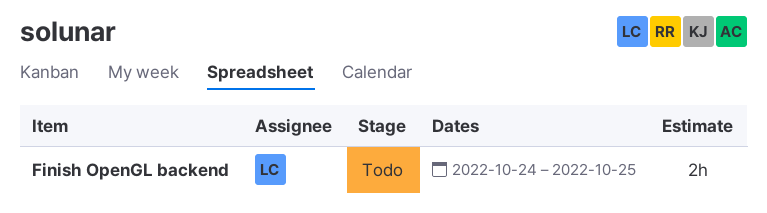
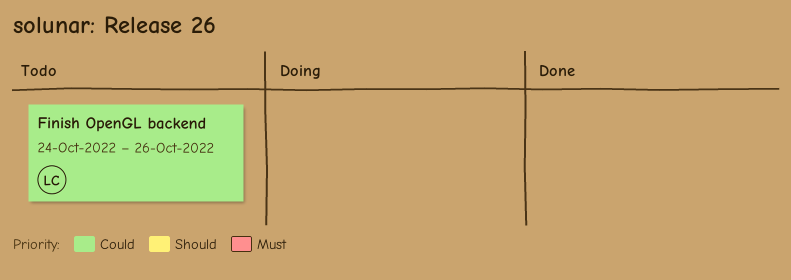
Finish OpenGL backend, due: Oct 25 -> Oct 26

